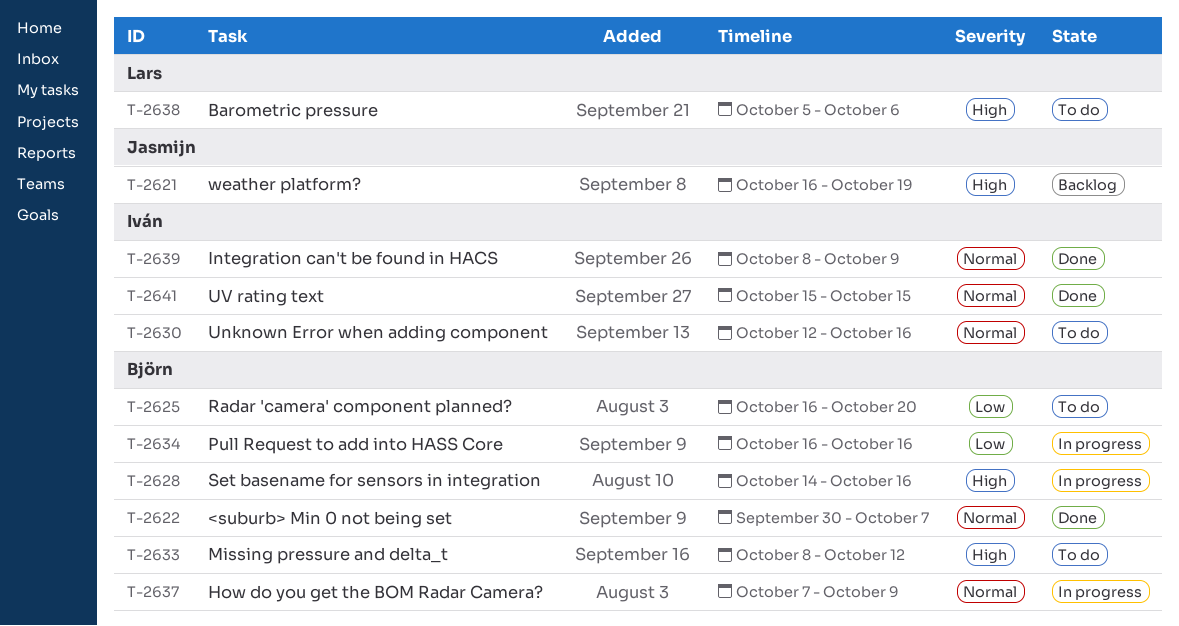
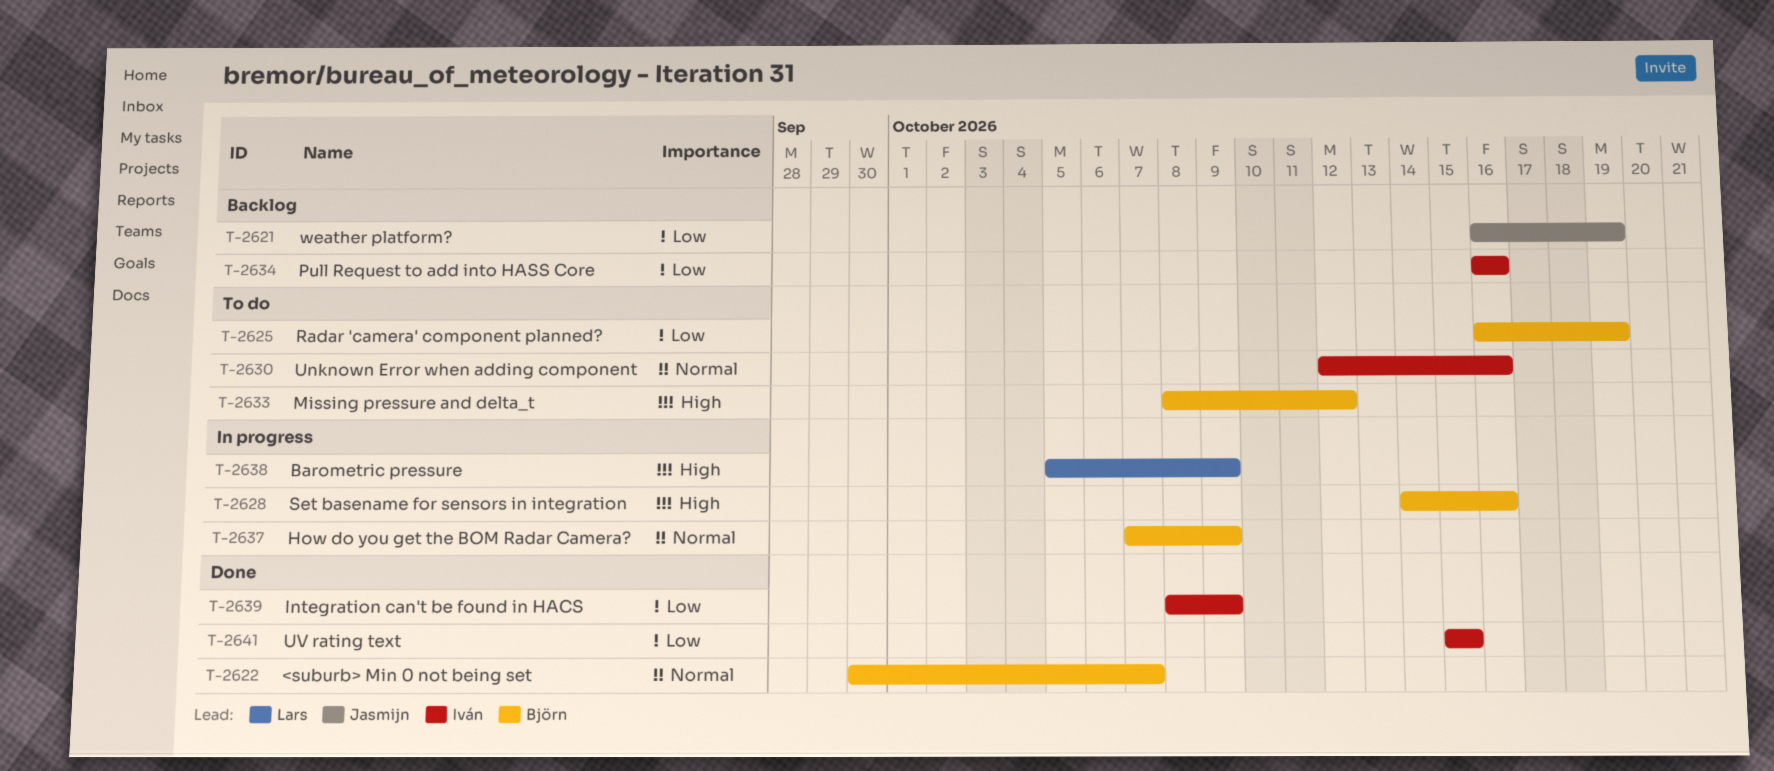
T-2621, priority: High -> Low
T-2625, due: Oct 20 -> Oct 19
T-2634, status: In progress -> Backlog
T-2634, owner: Björn -> Iván
T-2638, status: To do -> In progress
T-2638, due: Oct 6 -> Oct 9
T-2639, priority: Normal -> Low
T-2641, priority: Normal -> Low

